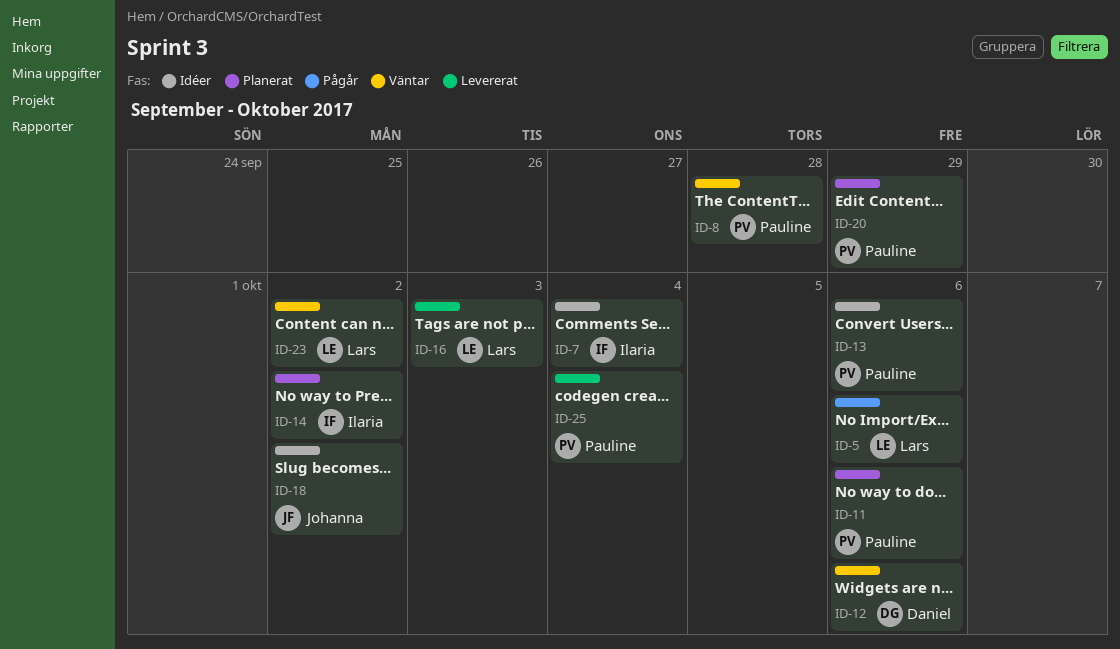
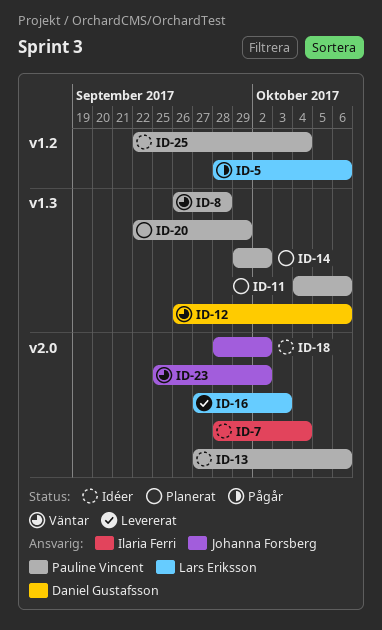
ID-14, owner: Ilaria Ferri -> Pauline Vincent
ID-23, owner: Lars Eriksson -> Johanna Forsberg
ID-25, status: Levererat -> Idéer

